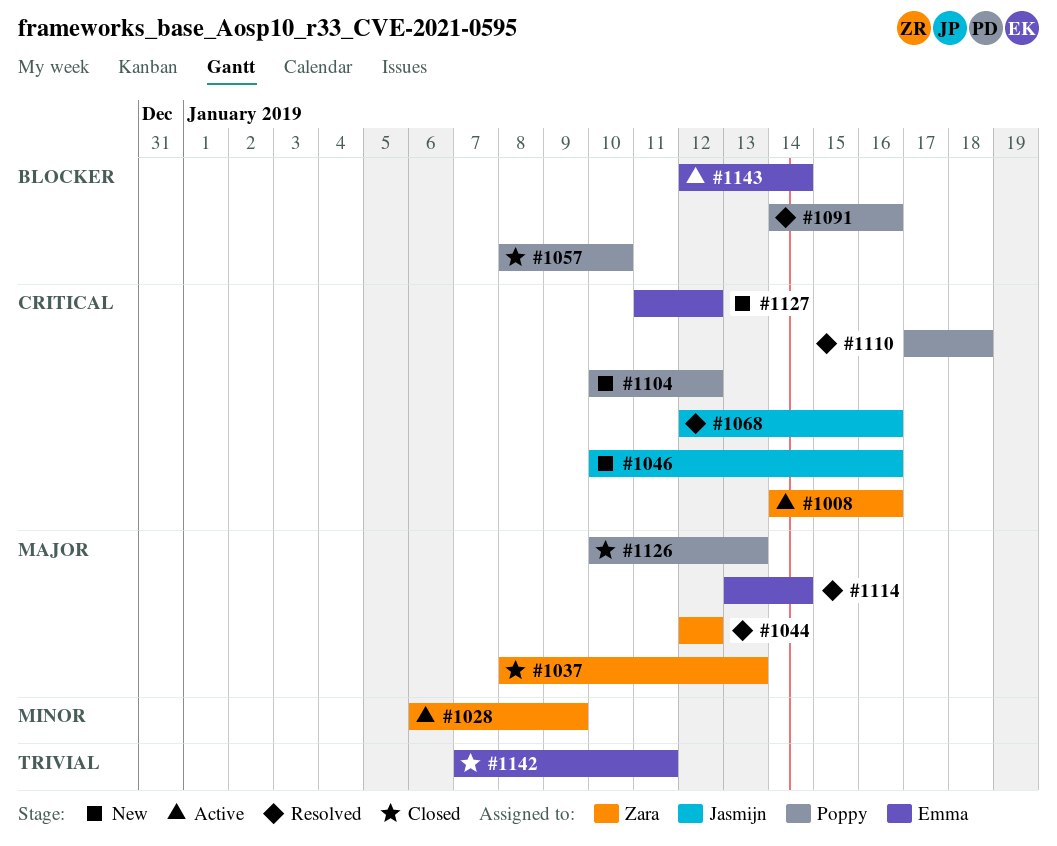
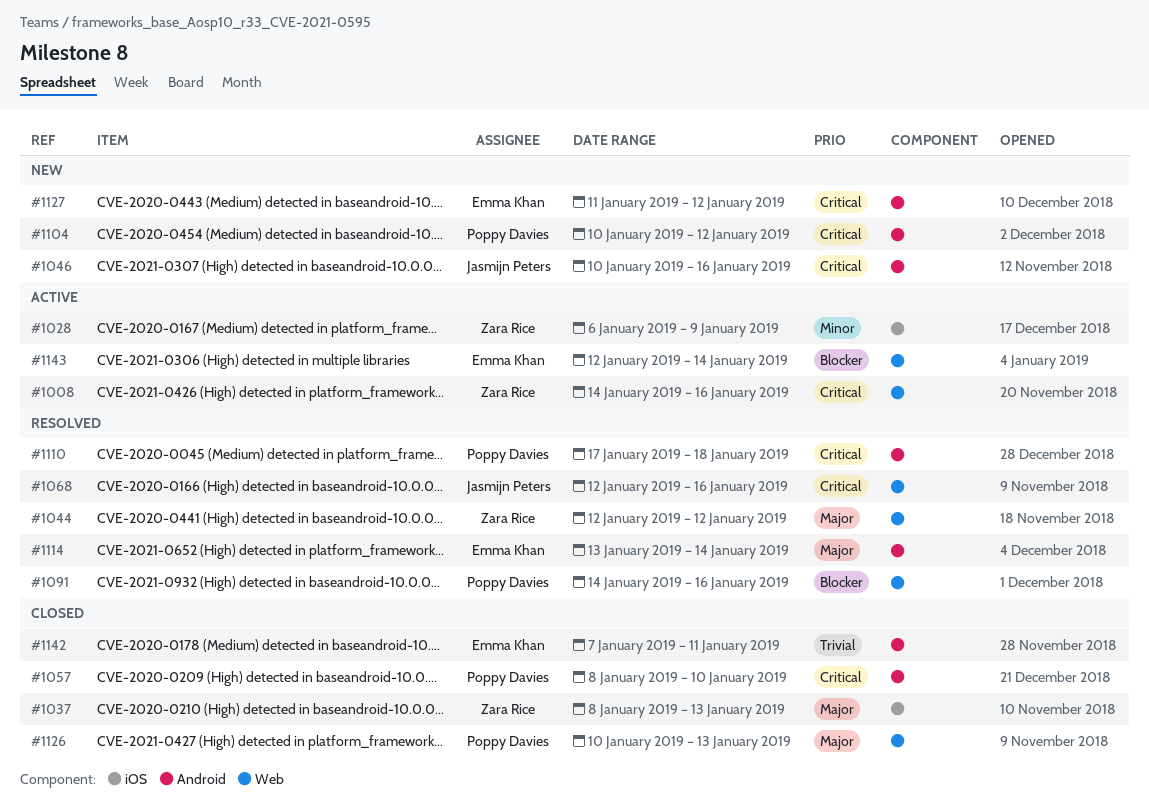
#1057, priority: Blocker -> Critical

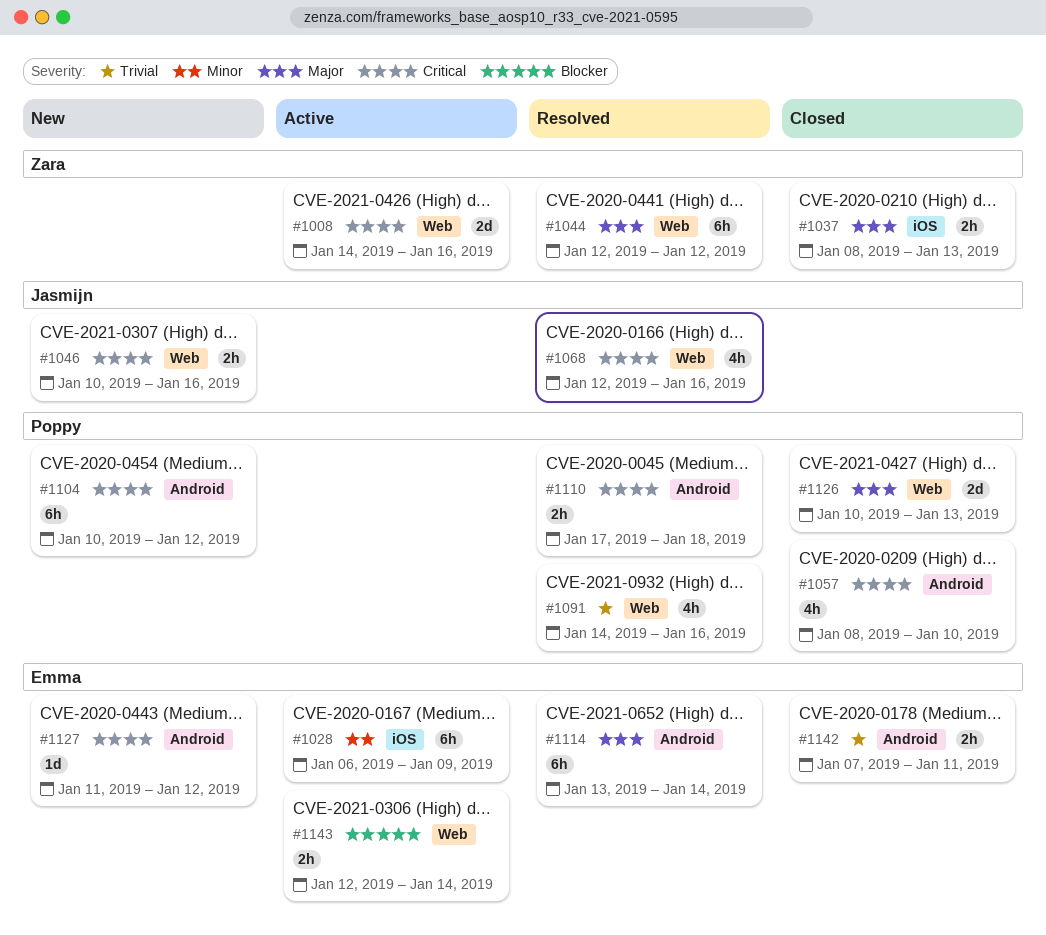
#1028, owner: Zara Rice -> Emma Khan
#1046, label: Android -> Web
#1091, priority: Blocker -> Trivial

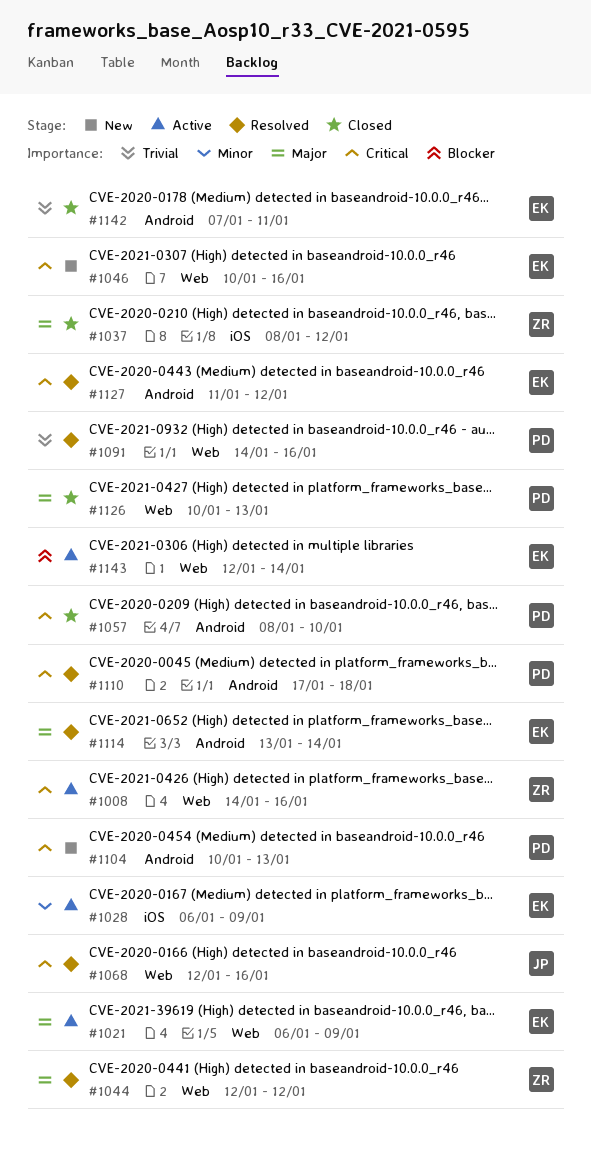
#1021: none -> present
#1037, due: Jan 13 -> Jan 12
#1046, owner: Jasmijn -> Emma
#1104, due: Jan 12 -> Jan 13
#1127, status: New -> Resolved

